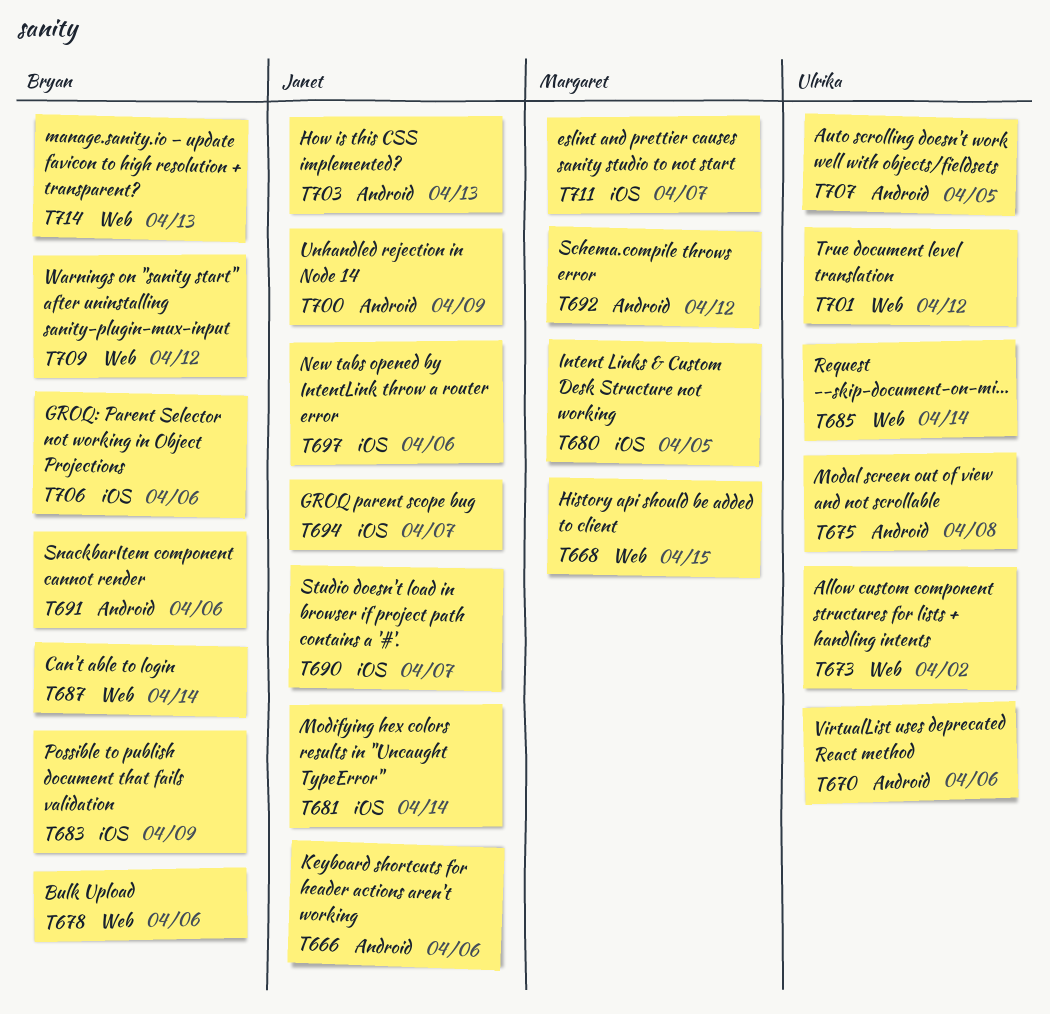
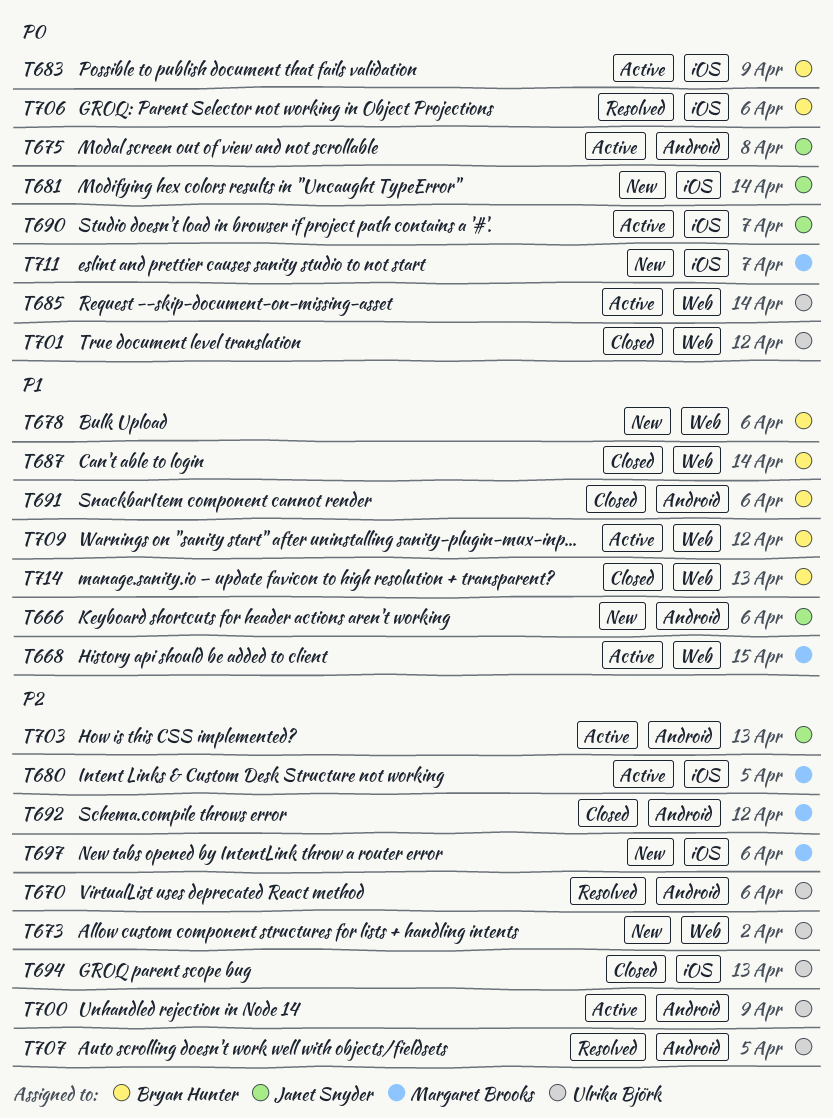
T675, owner: Ulrika Björk -> Janet Snyder
T694, owner: Janet Snyder -> Ulrika Björk
T694, due: Apr 7 -> Apr 13
T697, owner: Janet Snyder -> Margaret Brooks
T700, owner: Janet Snyder -> Ulrika Björk

